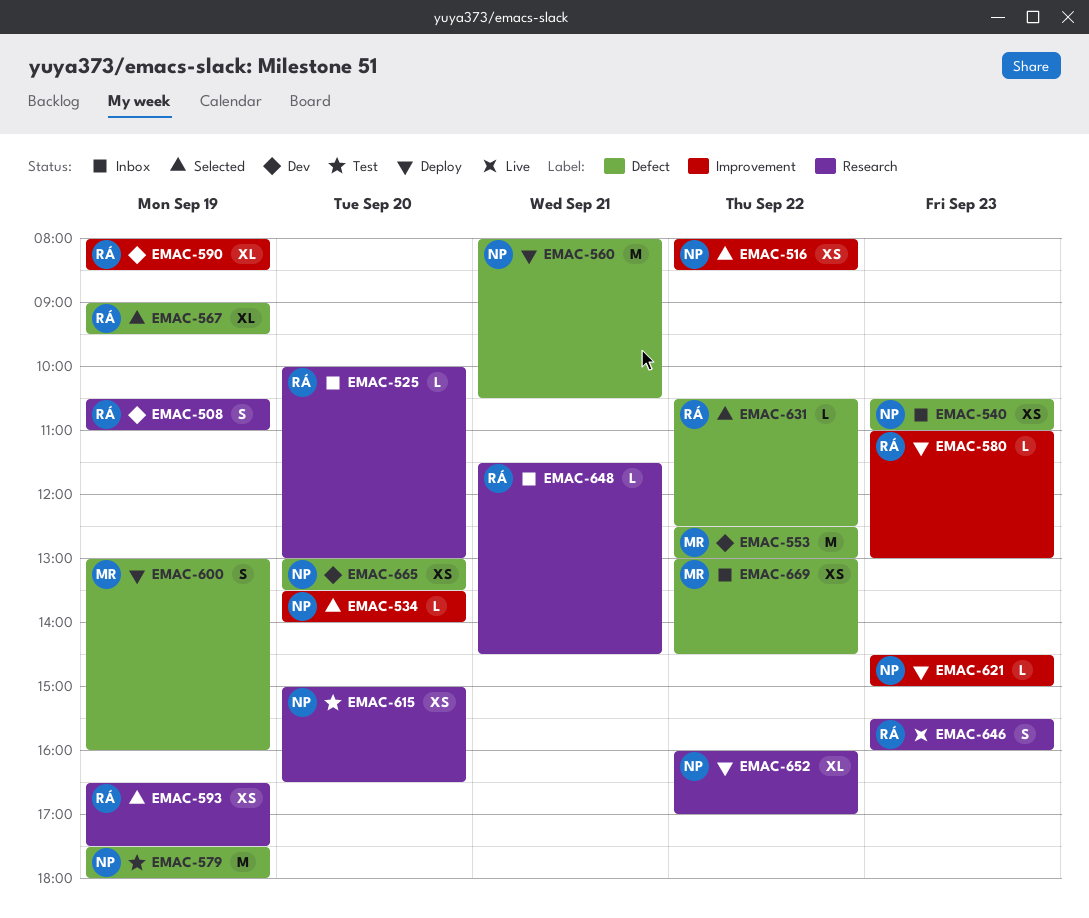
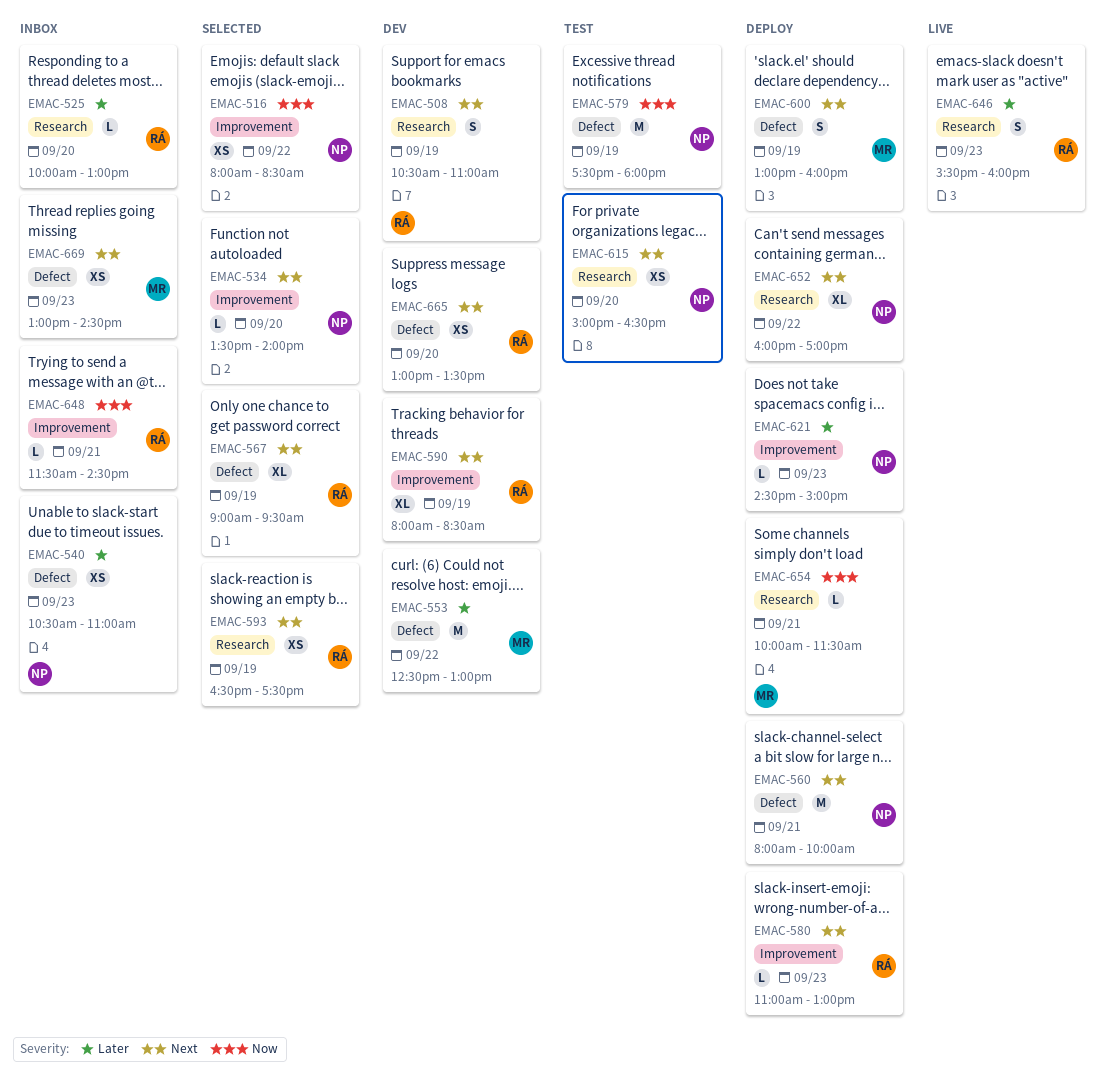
EMAC-560, ends: 10:30 -> 10:00
EMAC-631: present -> none
EMAC-648, label: Research -> Improvement
EMAC-654: none -> present
EMAC-665, owner: NP -> RÁ
EMAC-669, day: Sep 22 -> Sep 23

